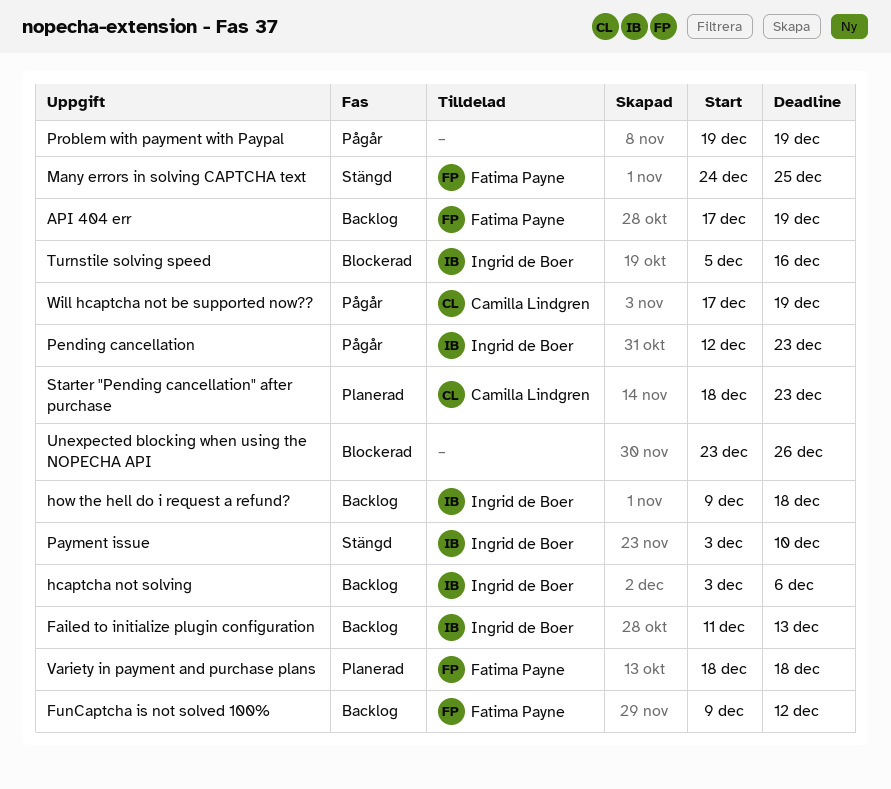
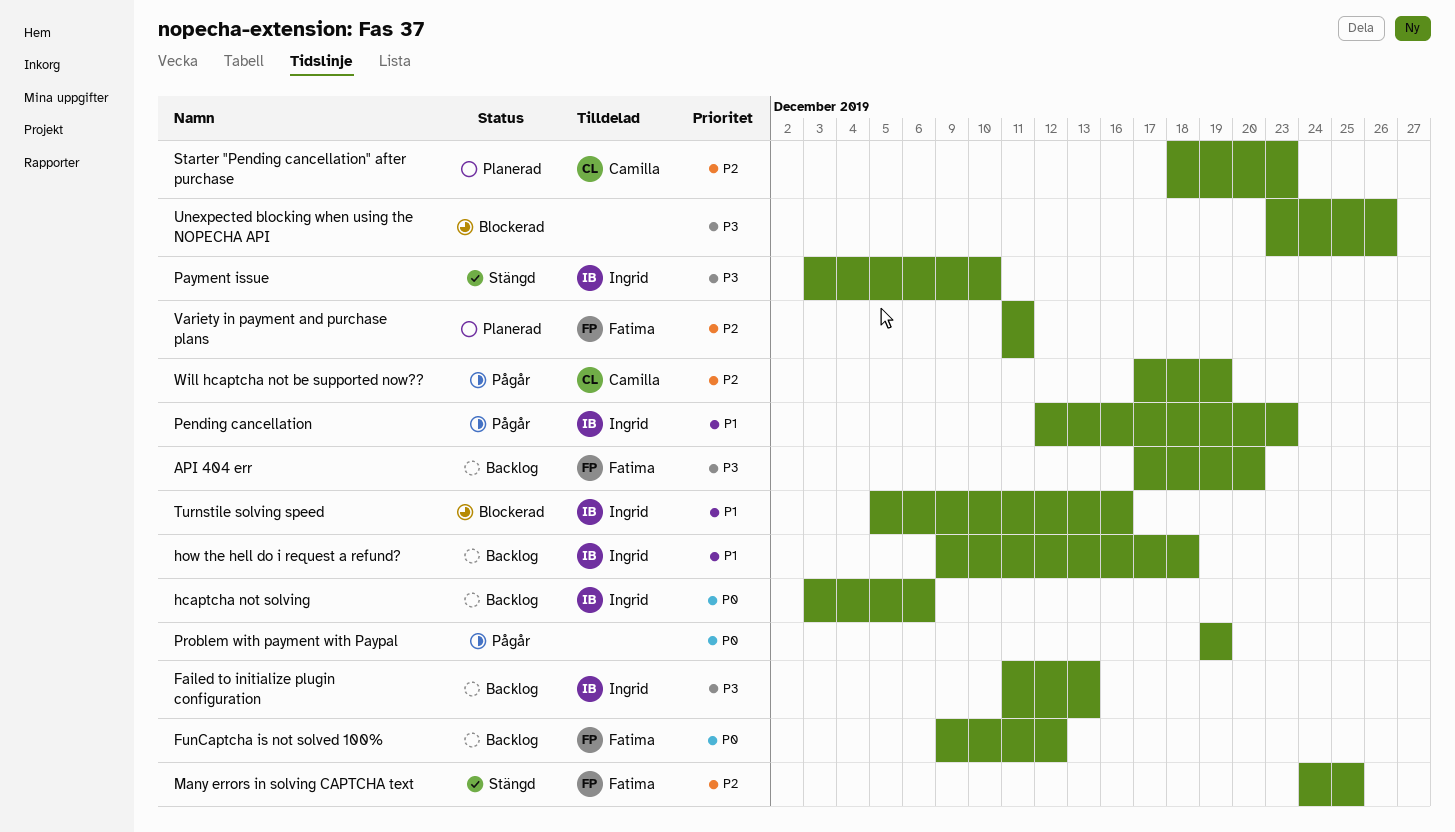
API 404 err, due: Dec 19 -> Dec 20
Variety in payment and purchase plans, start: Dec 18 -> Dec 11
Variety in payment and purchase plans, due: Dec 18 -> Dec 11

